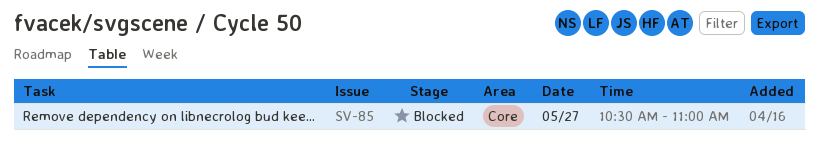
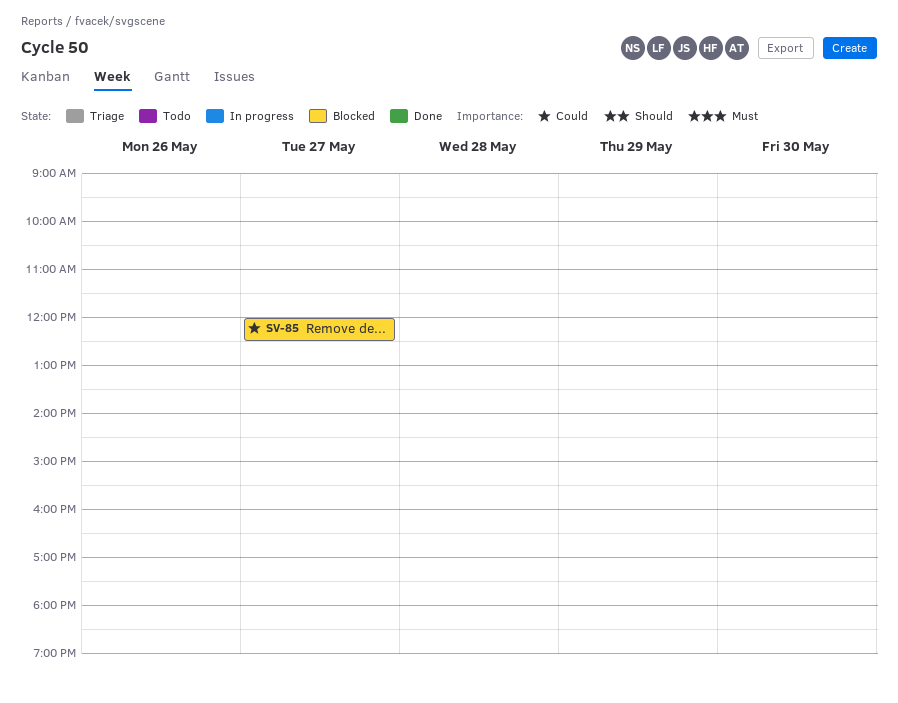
SV-85, begins: 10:30 -> 12:00
SV-85, ends: 11:00 -> 12:30

